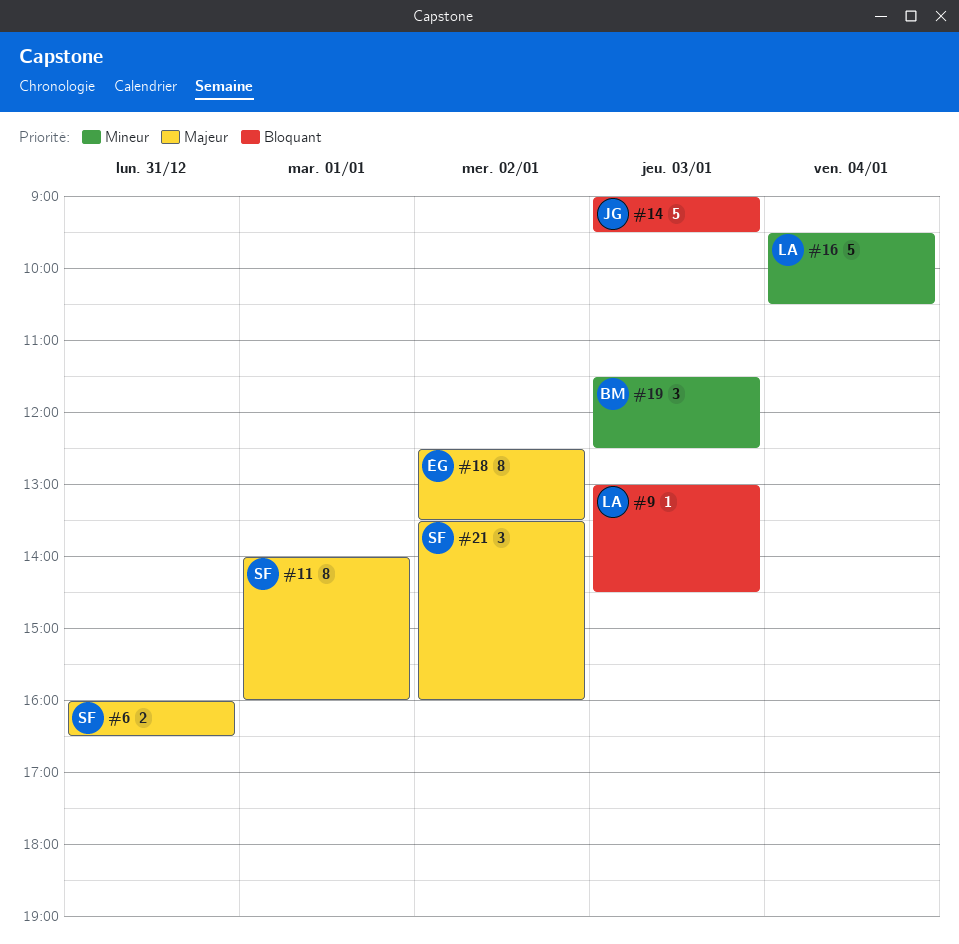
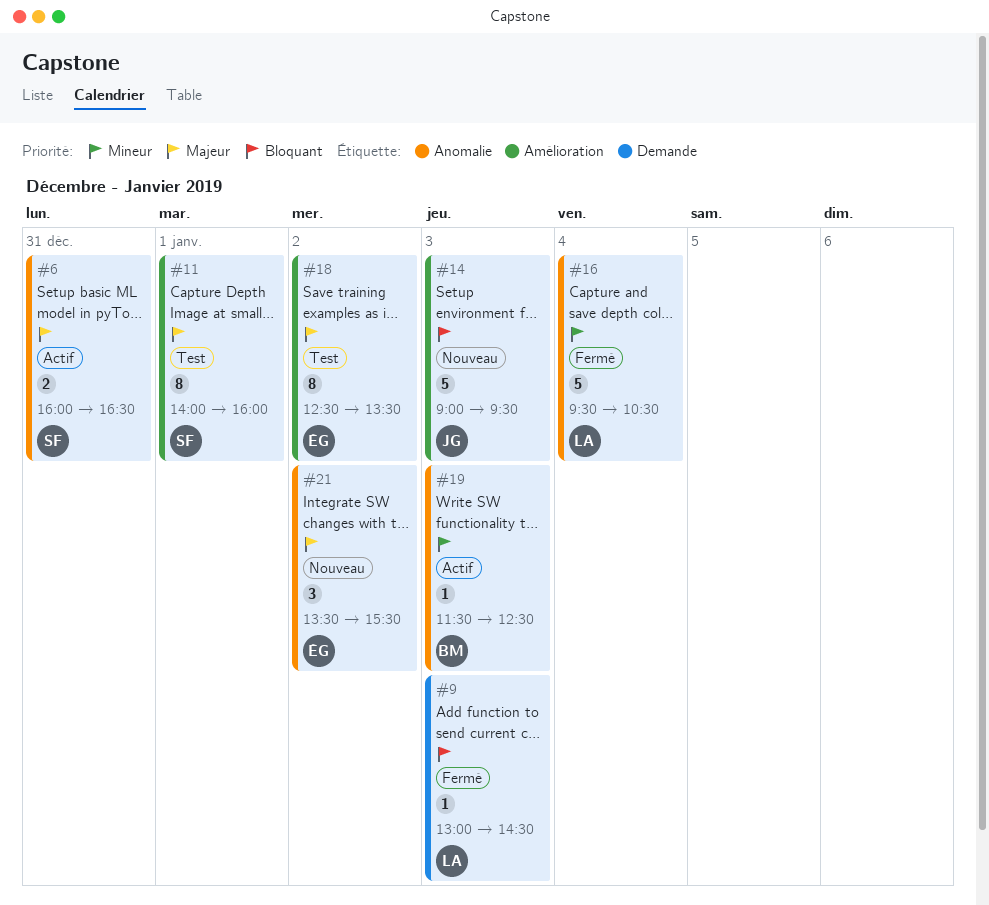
#19, estimate: 3 -> 1
#21, owner: SF -> ÉG
#21, ends: 16:00 -> 15:30

